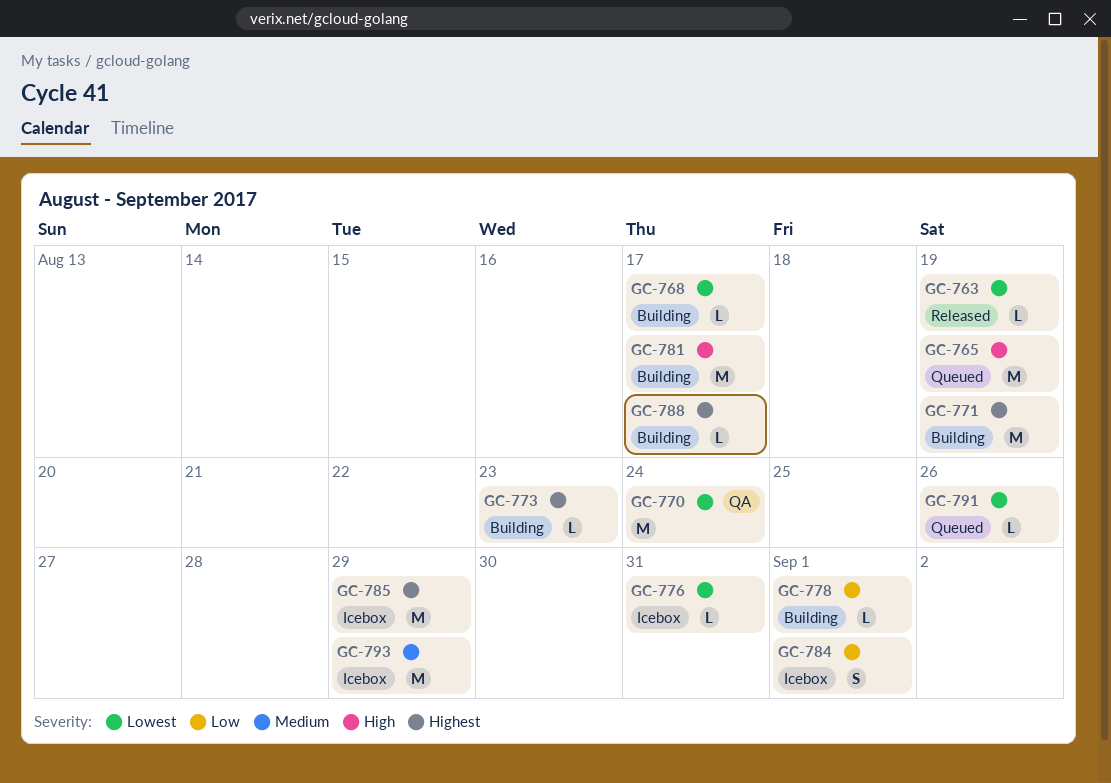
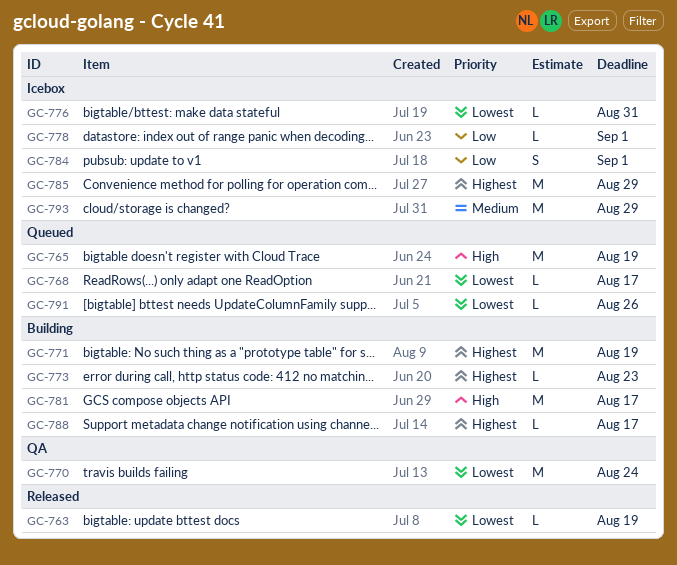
GC-768, status: Building -> Queued
GC-778, status: Building -> Icebox

